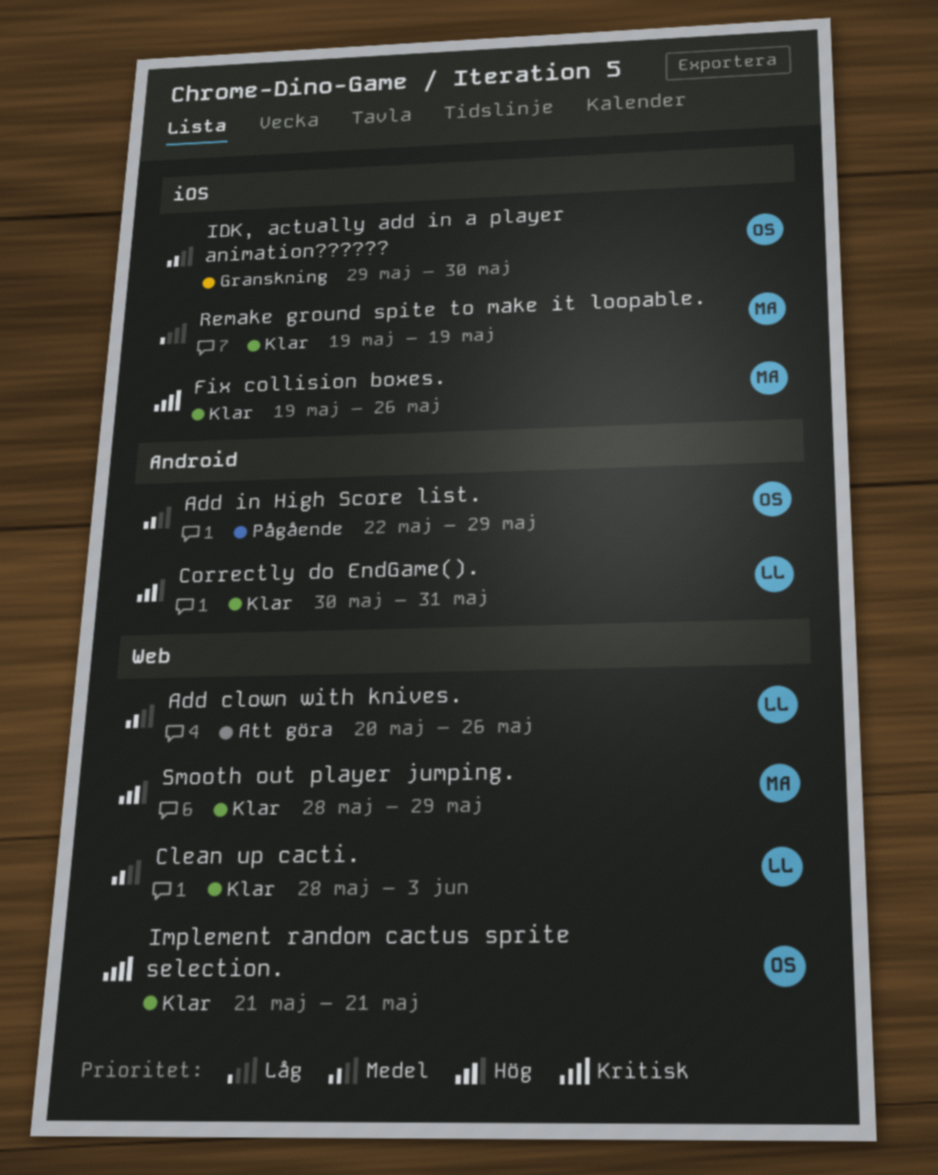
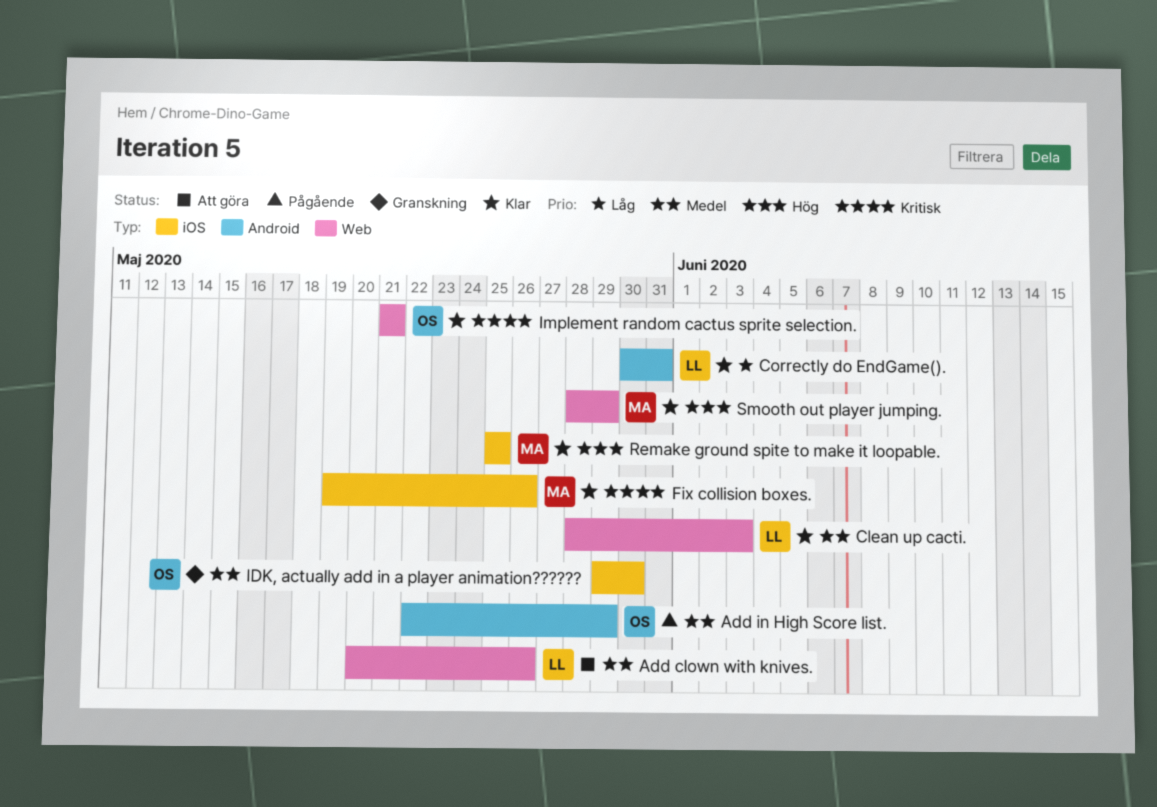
Correctly do EndGame()., priority: Hög -> Låg
Remake ground spite to make it loopable., priority: Låg -> Hög
Remake ground spite to make it loopable., start: May 19 -> May 25
Remake ground spite to make it loopable., due: May 19 -> May 25

